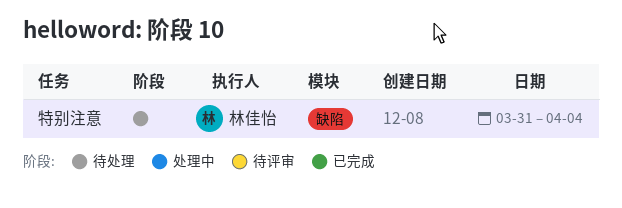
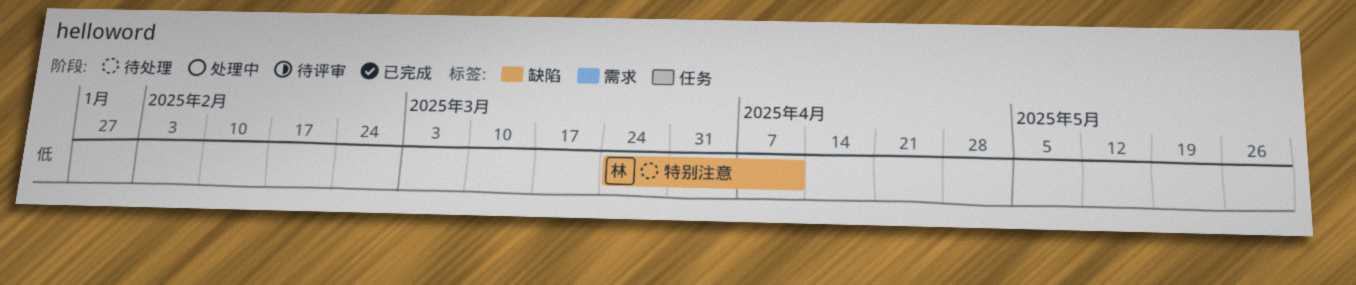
特别注意, start: Mar 31 -> Mar 24
特别注意, due: Apr 4 -> Apr 11

